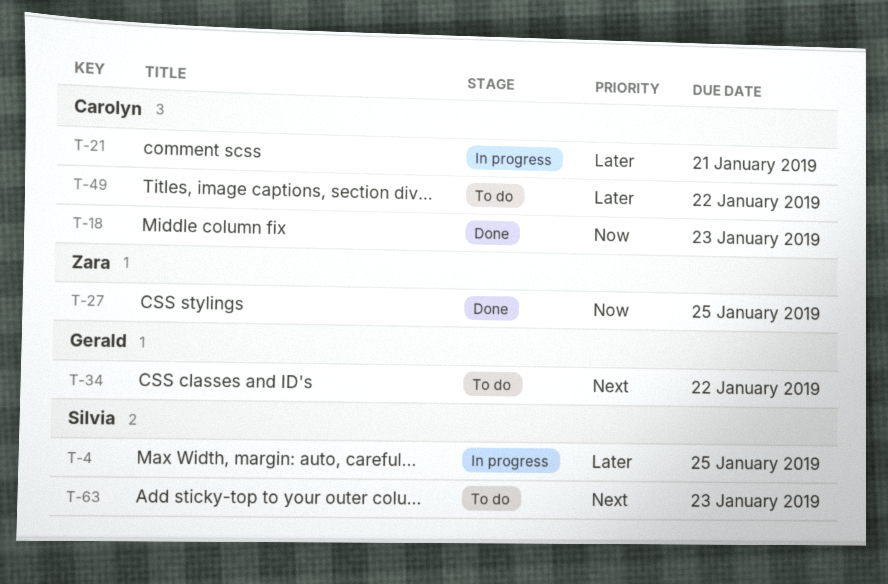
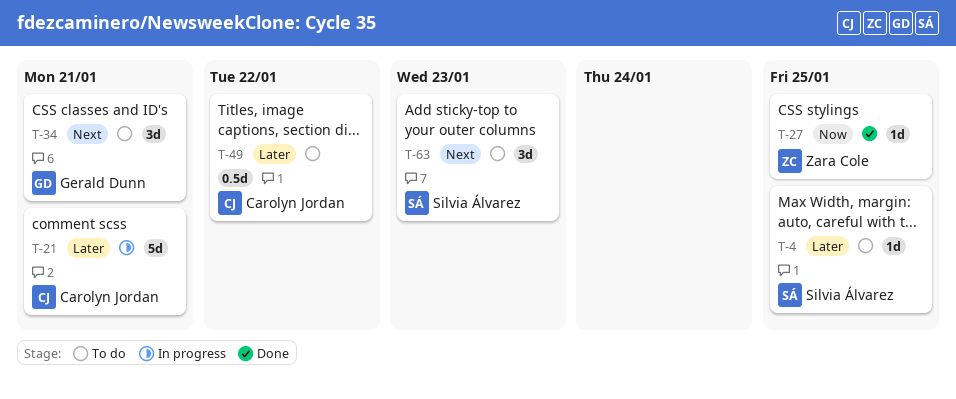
T-4, status: In progress -> To do
T-18: present -> none
T-34, due: Jan 22 -> Jan 21

